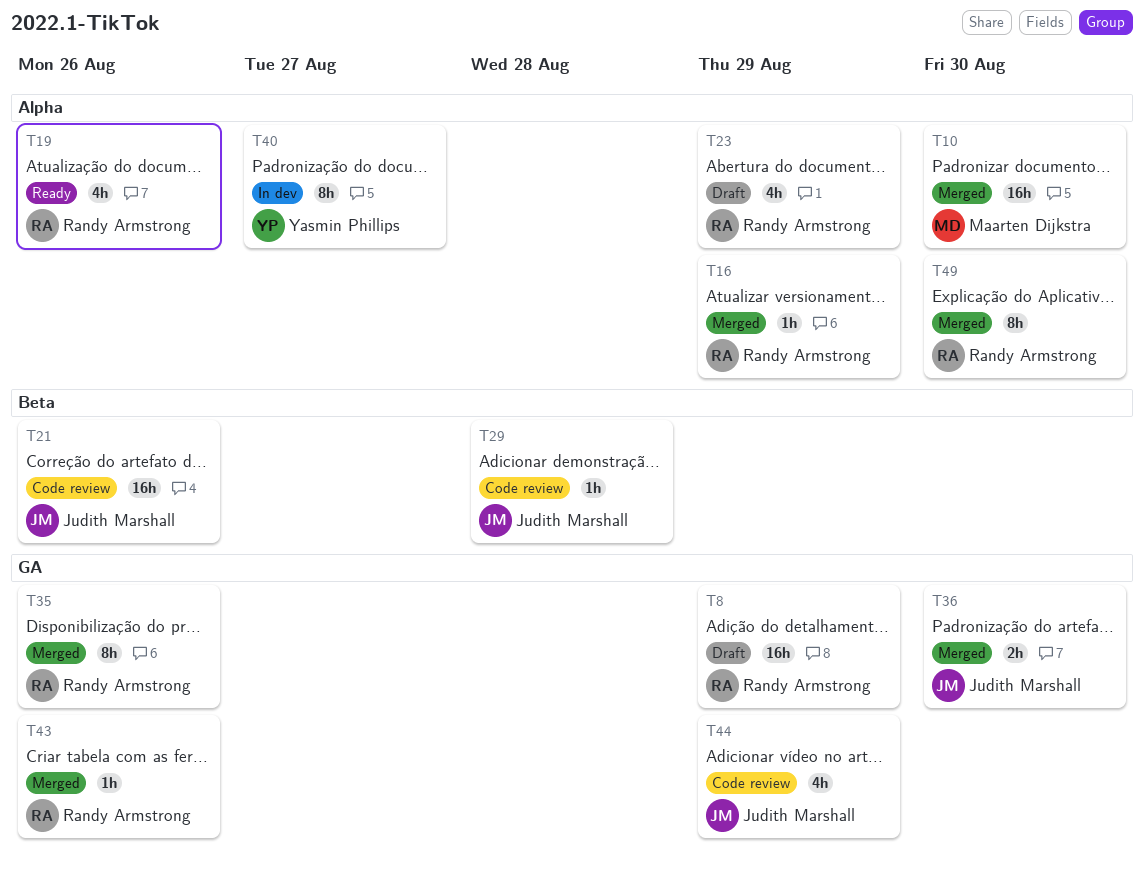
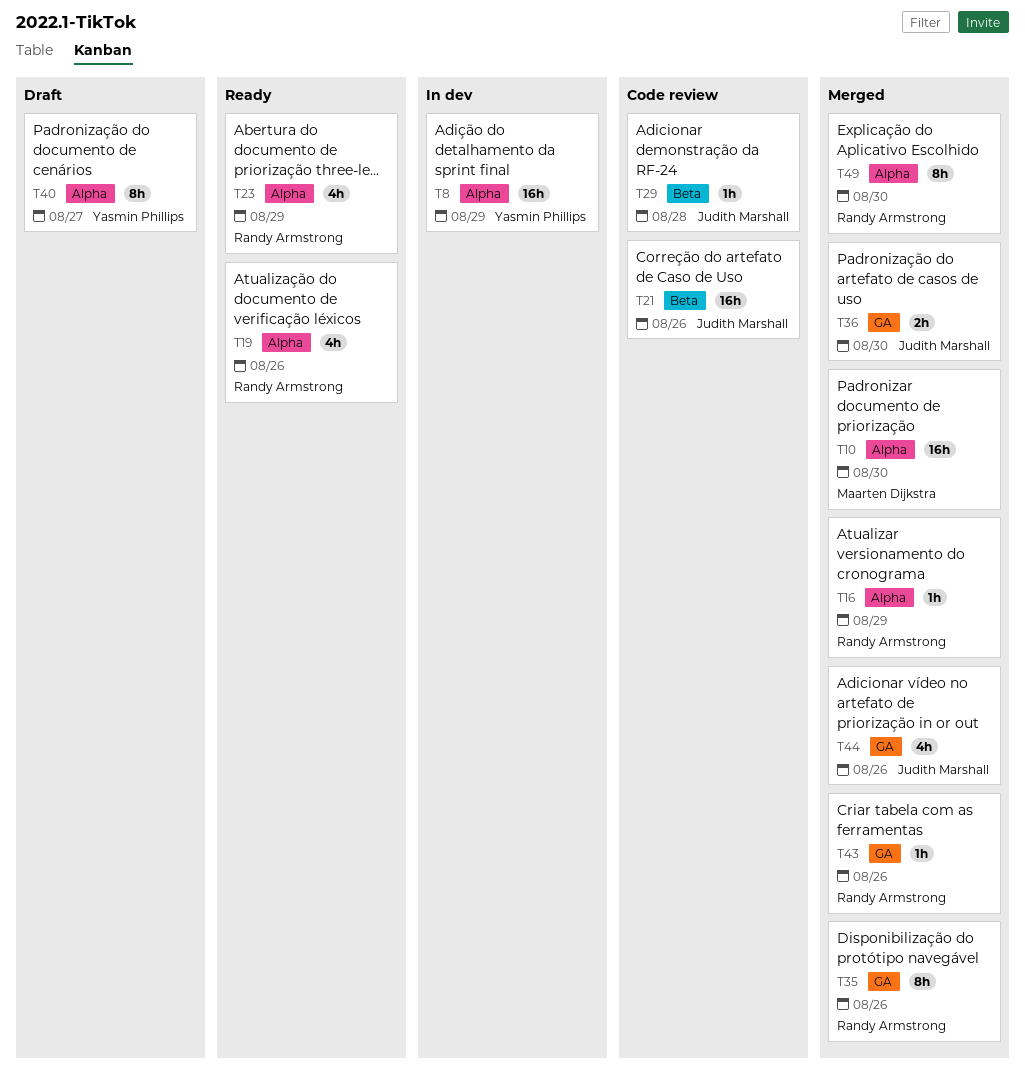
T8, status: Draft -> In dev
T8, owner: Randy Armstrong -> Yasmin Phillips
T8, label: GA -> Alpha
T23, status: Draft -> Ready
T40, status: In dev -> Draft
T44, status: Code review -> Merged
T44, due: Aug 29 -> Aug 26

